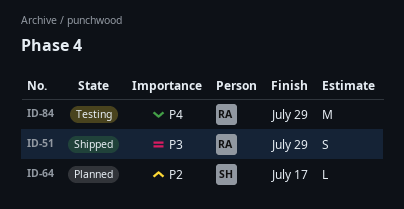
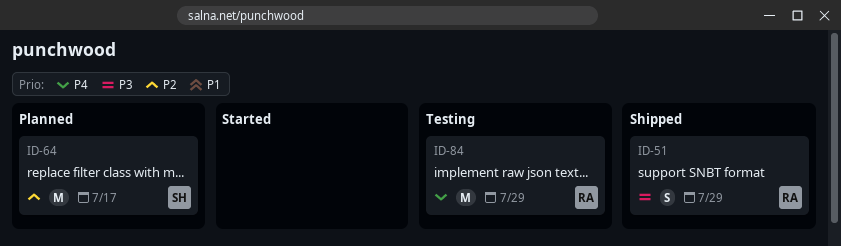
ID-64, estimate: L -> M

